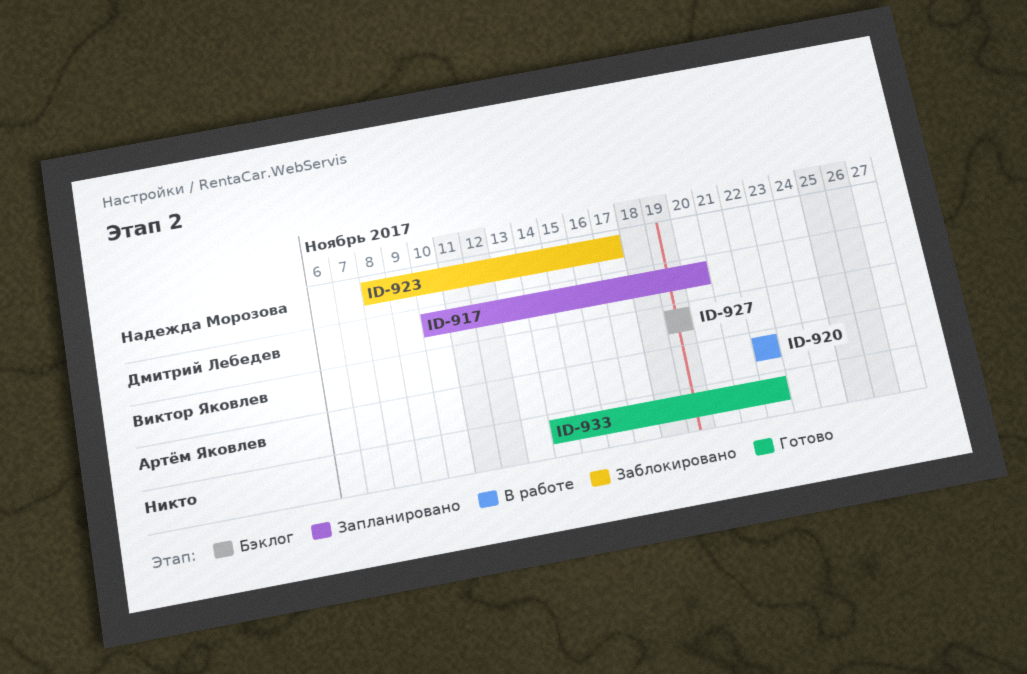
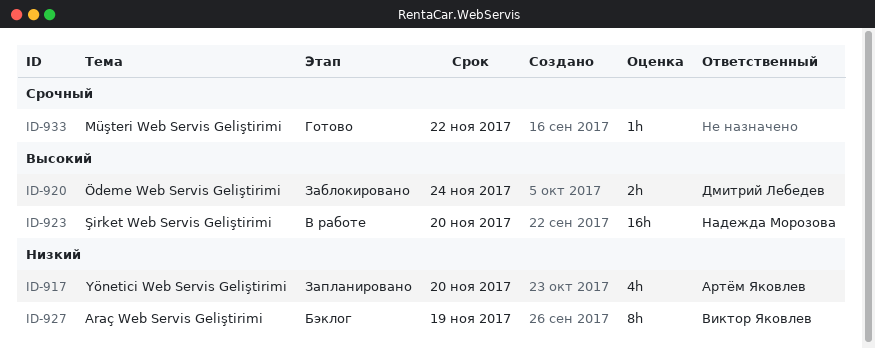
ID-917, owner: Дмитрий Лебедев -> Артём Яковлев
ID-920, status: В работе -> Заблокировано
ID-920, owner: Артём Яковлев -> Дмитрий Лебедев
ID-920, due: Nov 22 -> Nov 24
ID-923, status: Заблокировано -> В работе
ID-923, due: Nov 17 -> Nov 20

